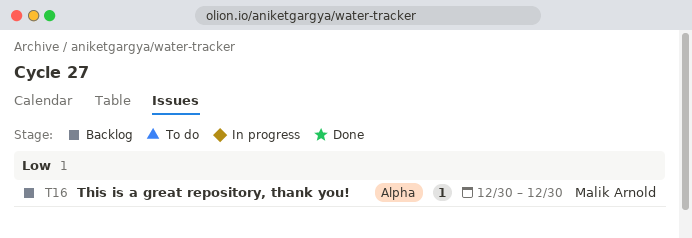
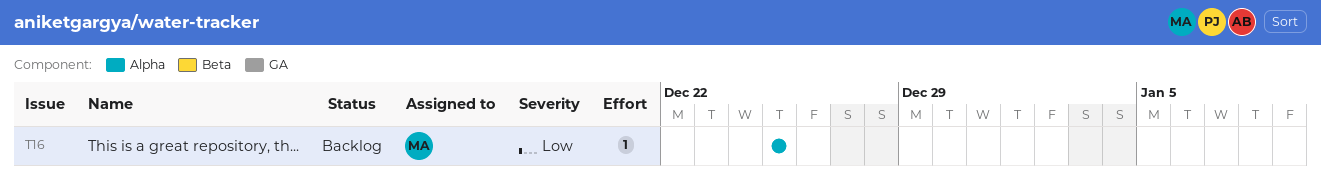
T16, start: Dec 30 -> Dec 25
T16, due: Dec 30 -> Dec 25

